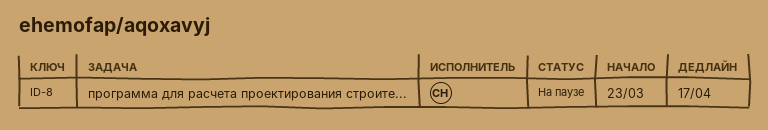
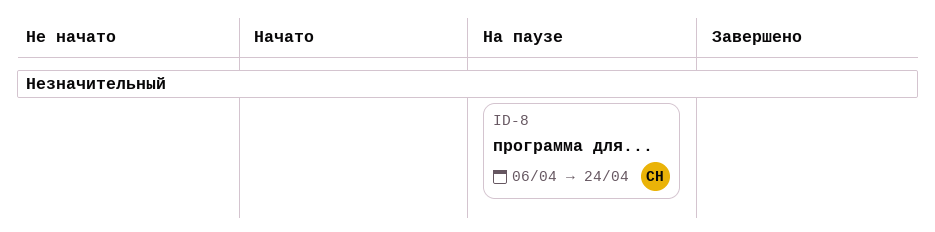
ID-8, start: Mar 23 -> Apr 6
ID-8, due: Apr 17 -> Apr 24

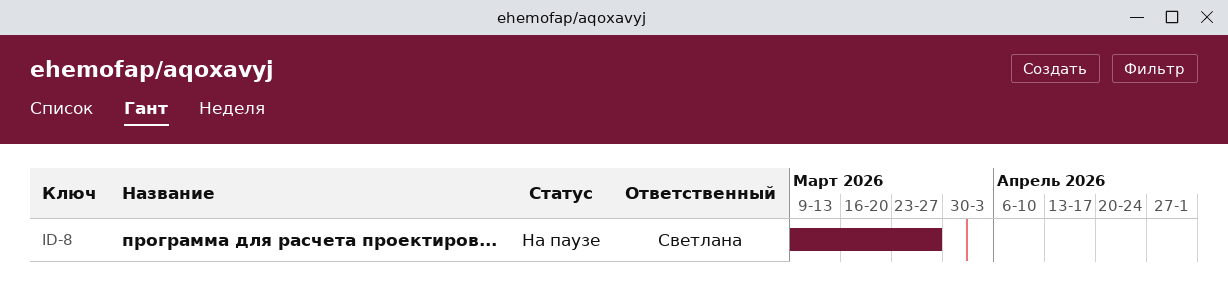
ID-8, start: Apr 6 -> Mar 9
ID-8, due: Apr 24 -> Mar 27

